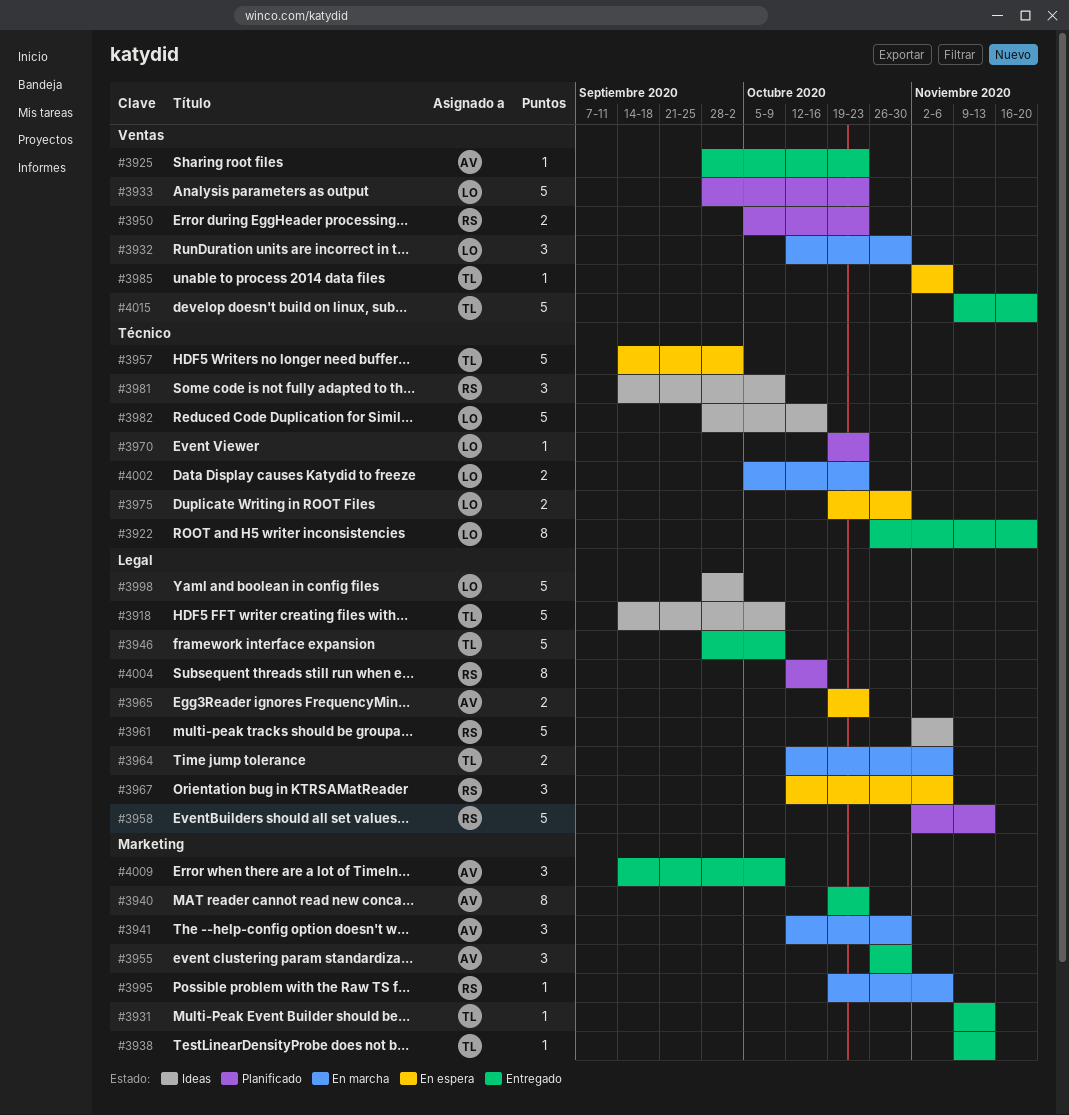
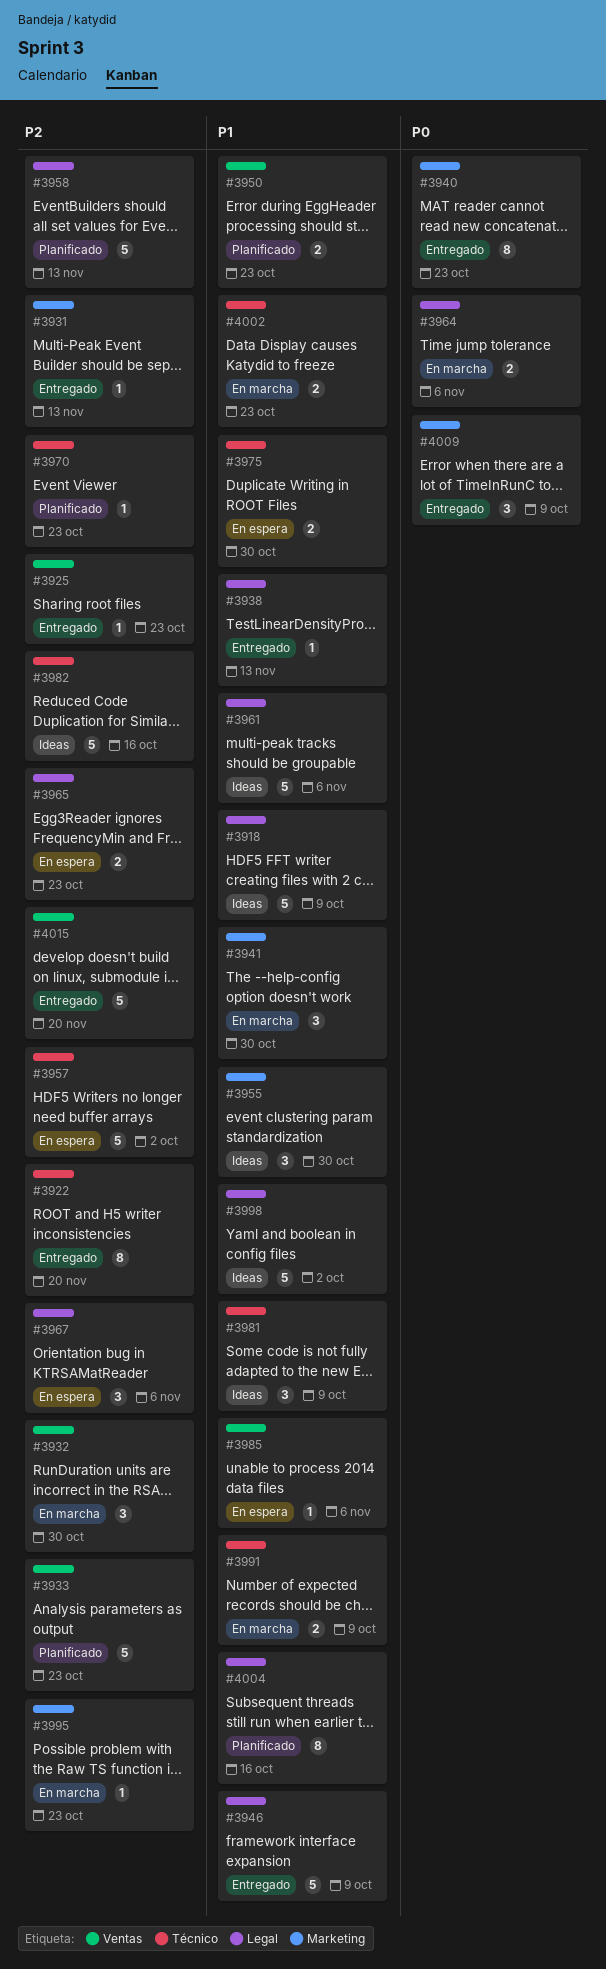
#3938, label: Marketing -> Legal
#3955, status: Entregado -> Ideas
#3991: none -> present
#3995, due: Nov 6 -> Oct 23

